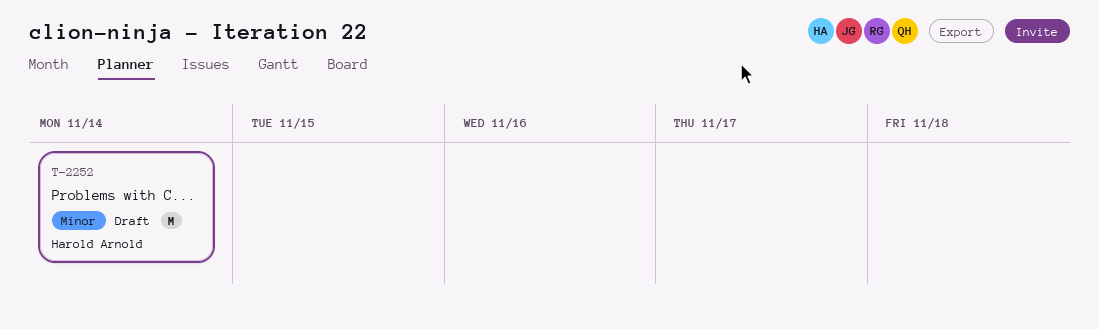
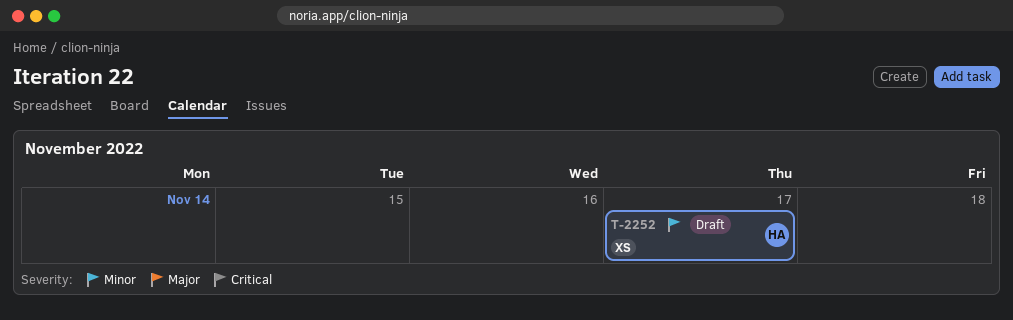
T-2252, estimate: M -> XS
T-2252, due: Nov 14 -> Nov 17

